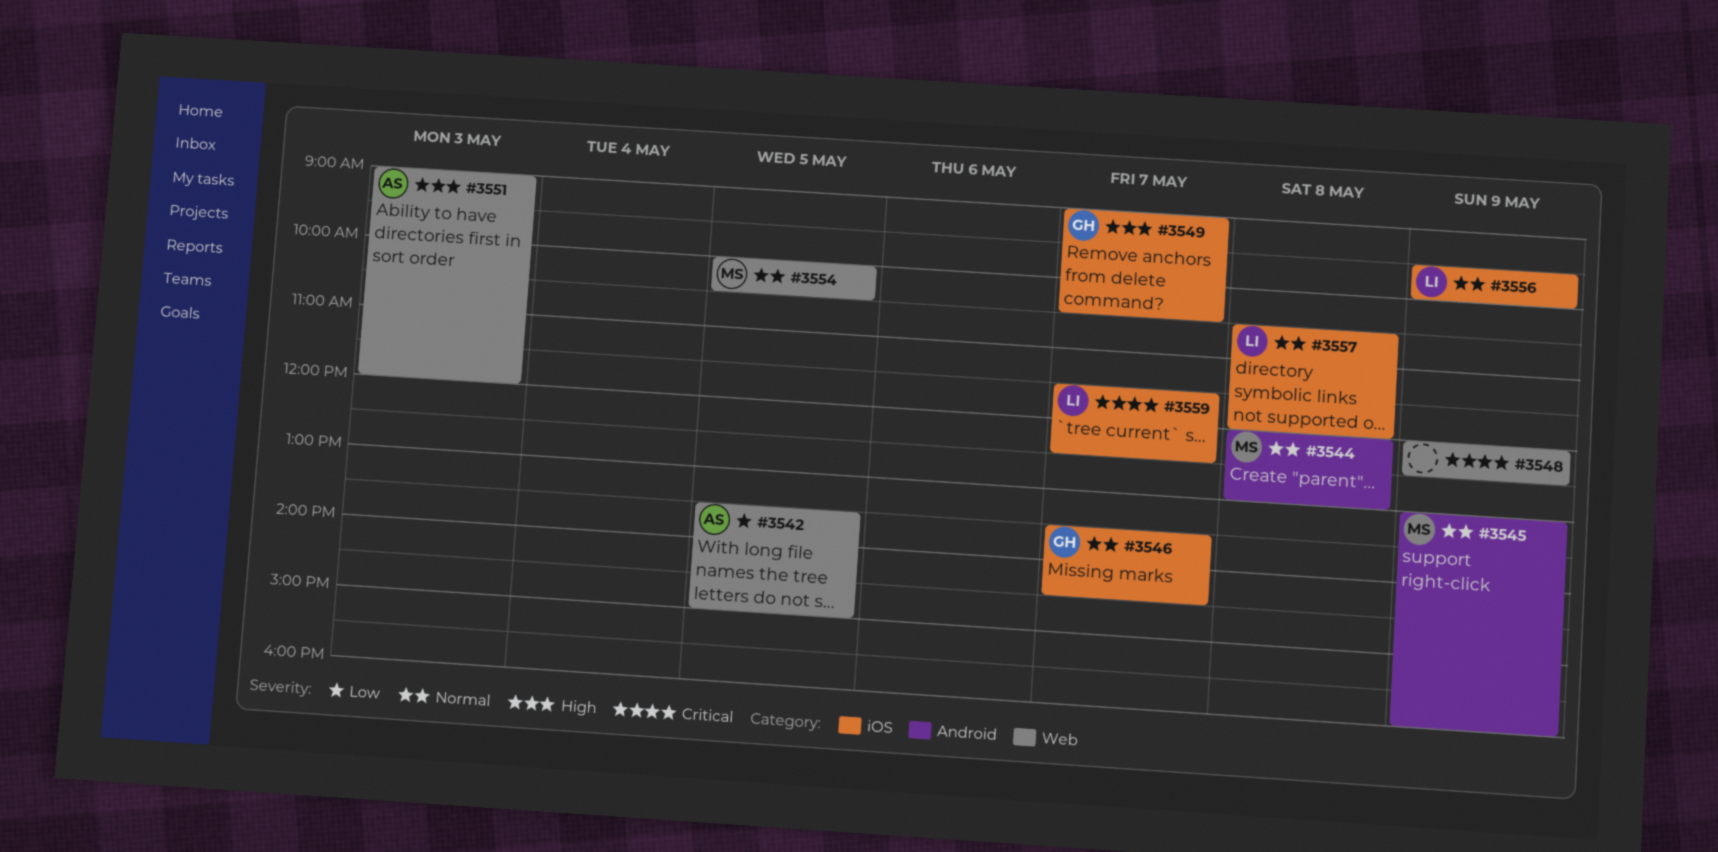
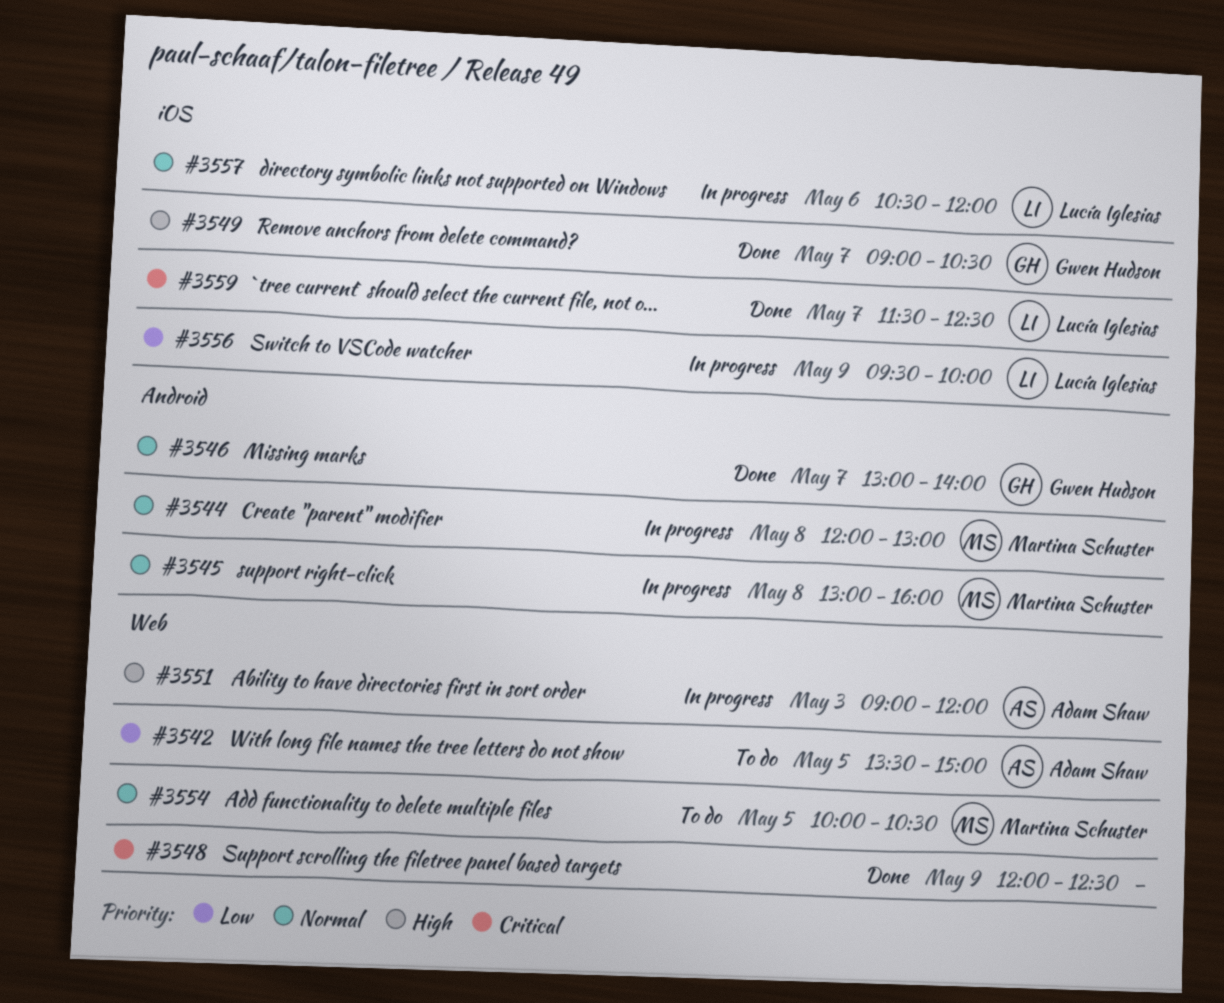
#3545, day: May 9 -> May 8
#3546, label: iOS -> Android
#3546, begins: 13:30 -> 13:00
#3546, ends: 14:30 -> 14:00
#3556, priority: Normal -> Low
#3557, day: May 8 -> May 6

